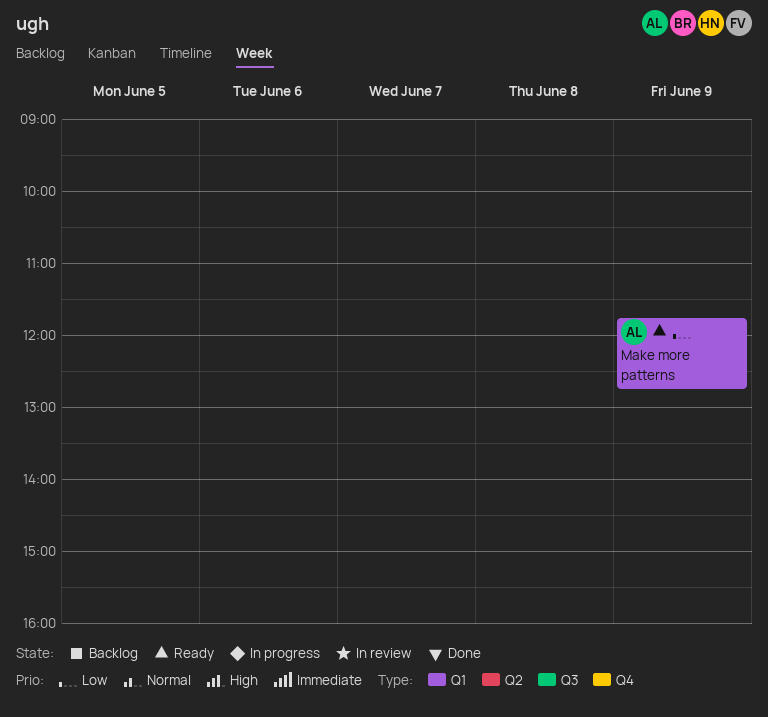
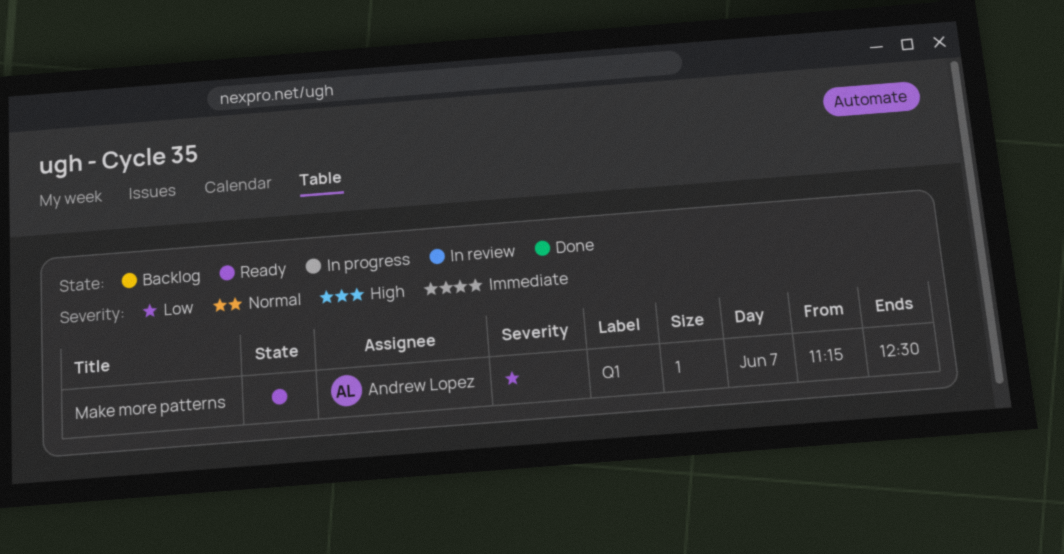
Make more patterns, day: Jun 9 -> Jun 7
Make more patterns, begins: 11:45 -> 11:15
Make more patterns, ends: 12:45 -> 12:30

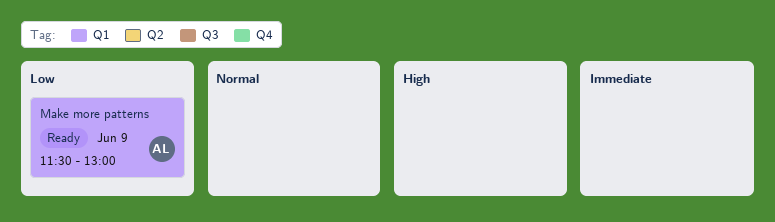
Make more patterns, day: Jun 7 -> Jun 9
Make more patterns, begins: 11:15 -> 11:30
Make more patterns, ends: 12:30 -> 13:00

